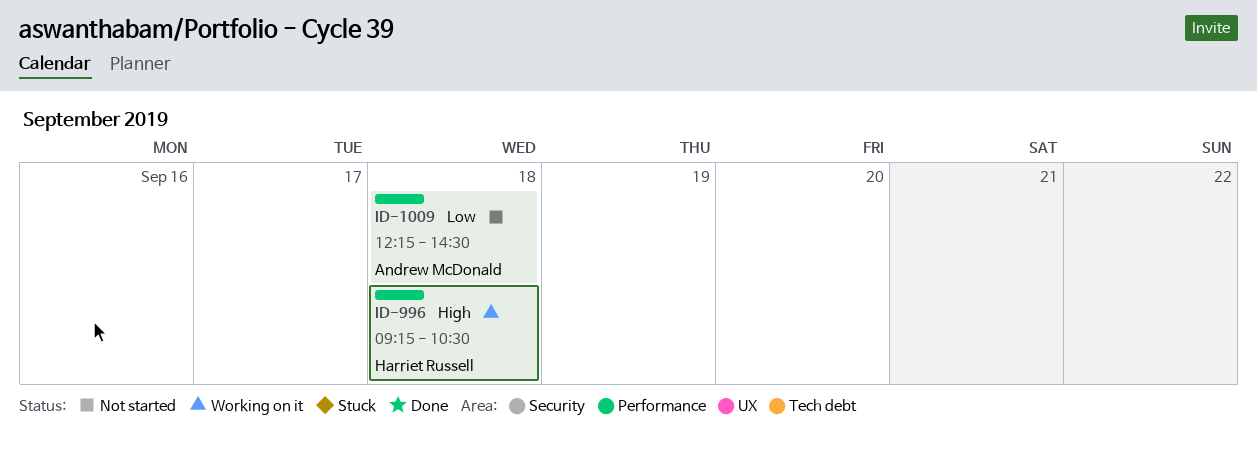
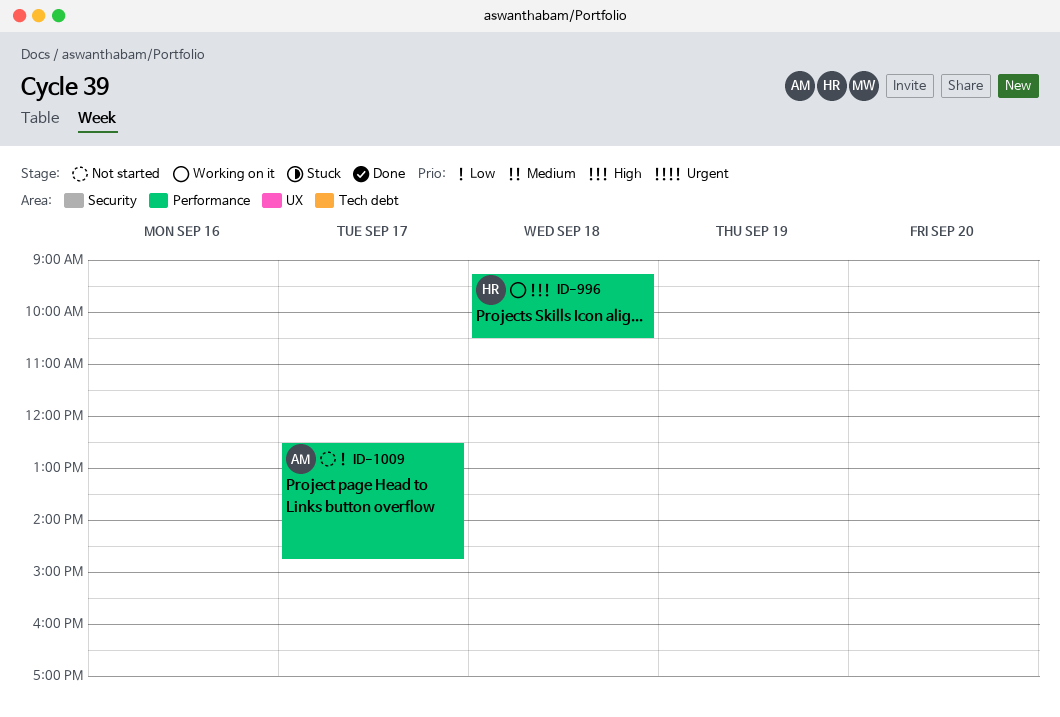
ID-1009, day: Sep 18 -> Sep 17
ID-1009, begins: 12:15 -> 12:30
ID-1009, ends: 14:30 -> 14:45

